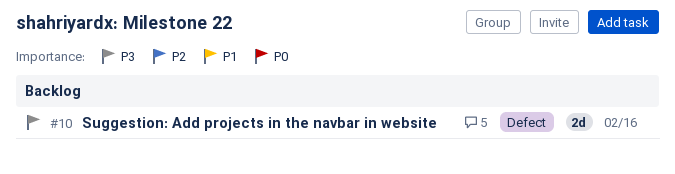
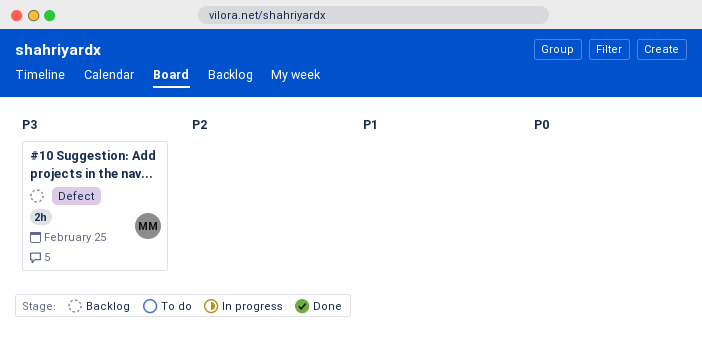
#10, estimate: 2d -> 2h
#10, due: Feb 16 -> Feb 25

